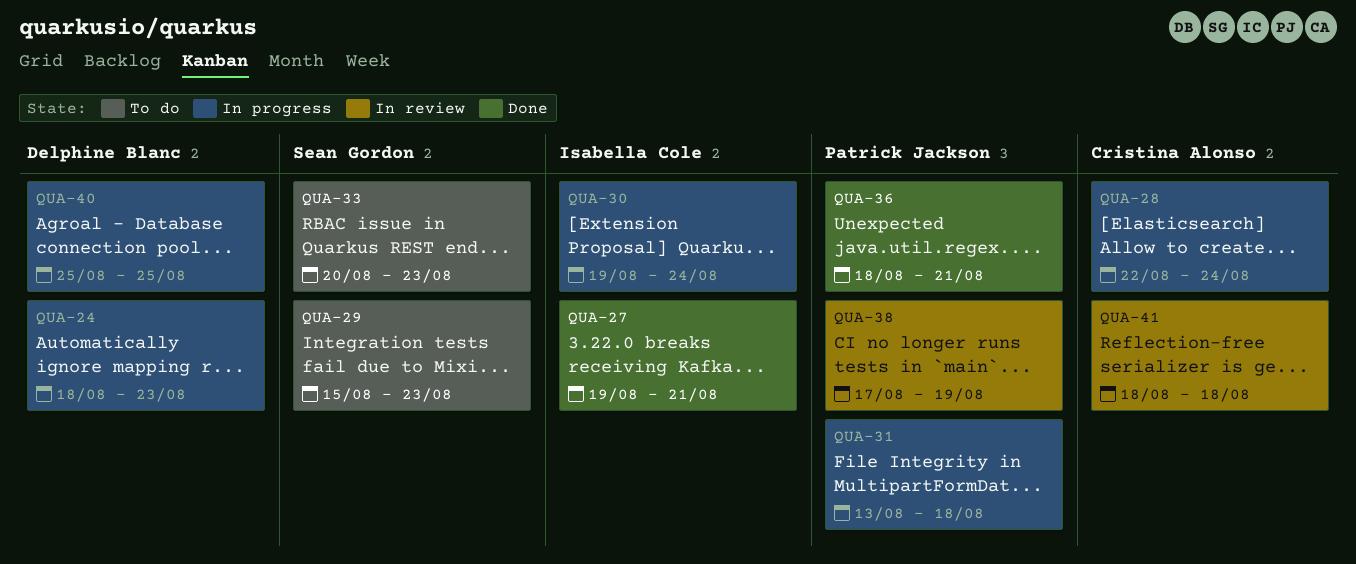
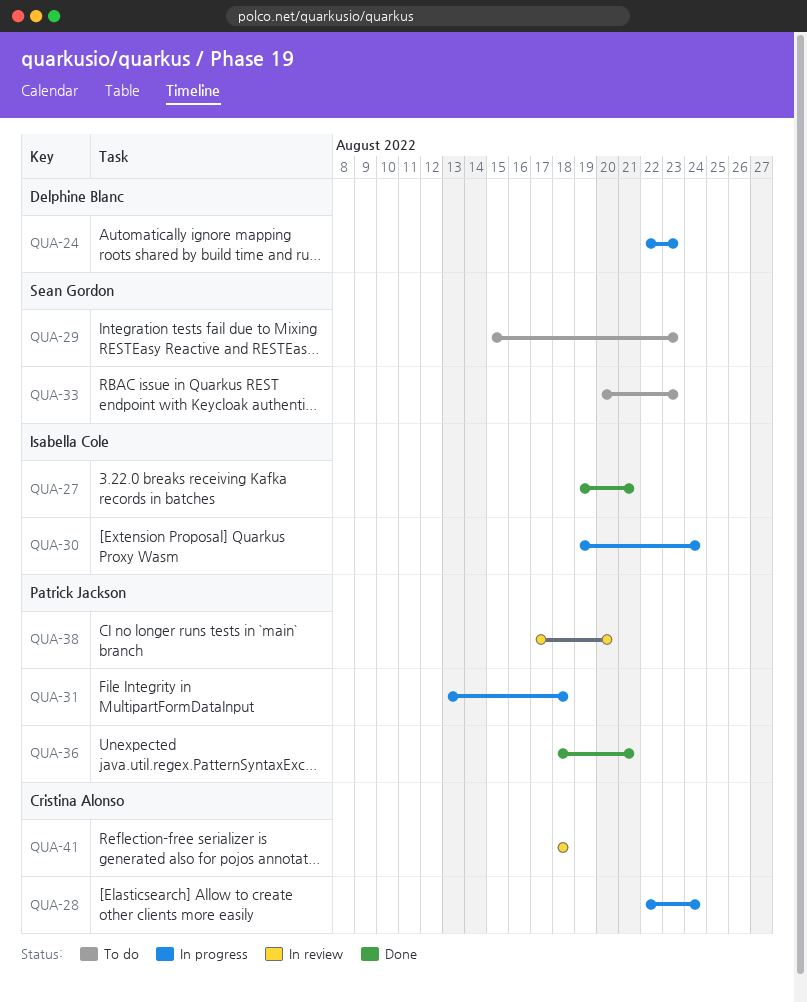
QUA-24, start: Aug 18 -> Aug 22
QUA-38, due: Aug 19 -> Aug 20
QUA-40: present -> none

